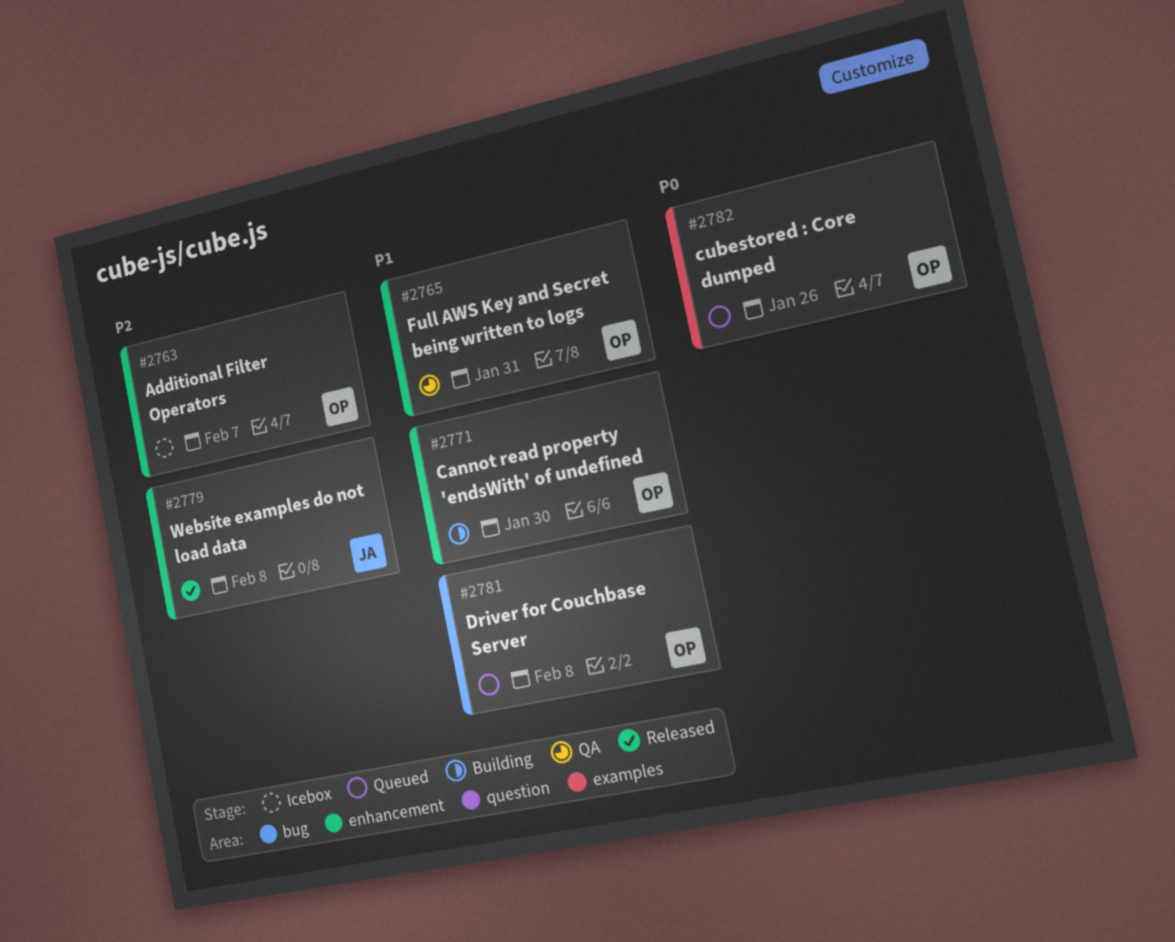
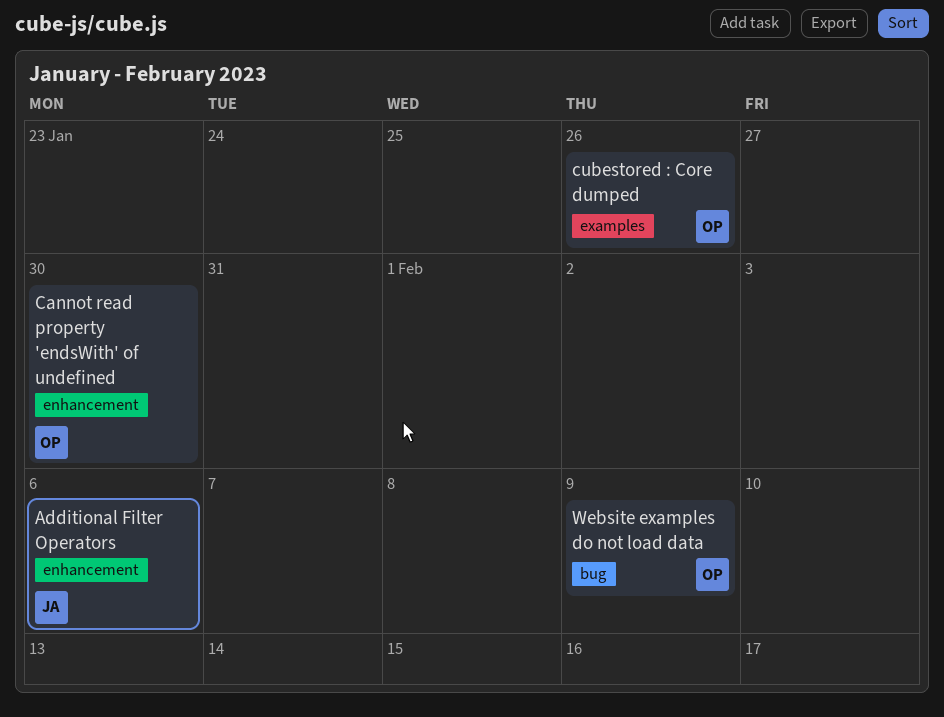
Additional Filter Operators, owner: OP -> JA
Additional Filter Operators, due: Feb 7 -> Feb 6
Driver for Couchbase Server: present -> none
Full AWS Key and Secret being written to logs: present -> none
Website examples do not load data, owner: JA -> OP
Website examples do not load data, label: enhancement -> bug
Website examples do not load data, due: Feb 8 -> Feb 9

